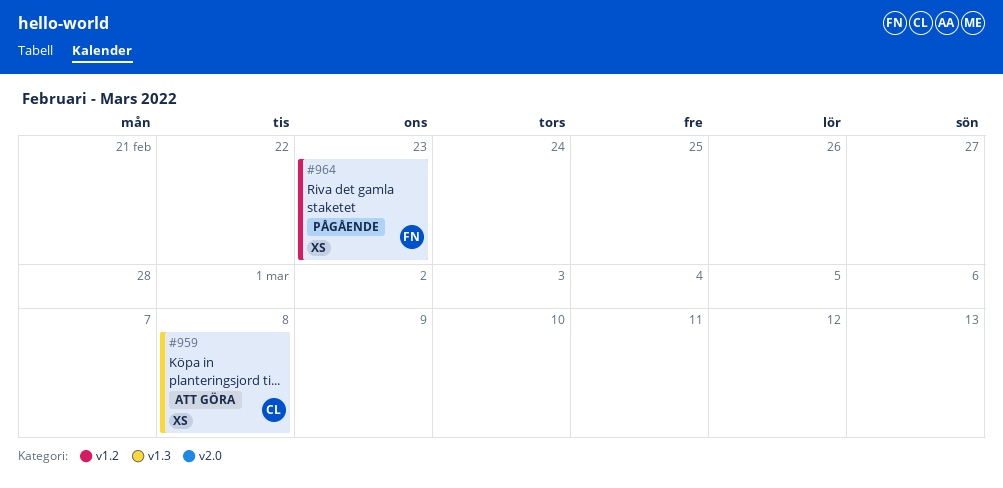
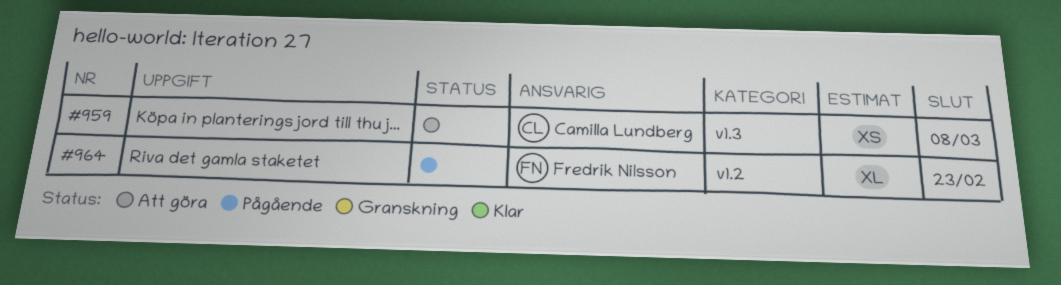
#964, estimate: XS -> XL

